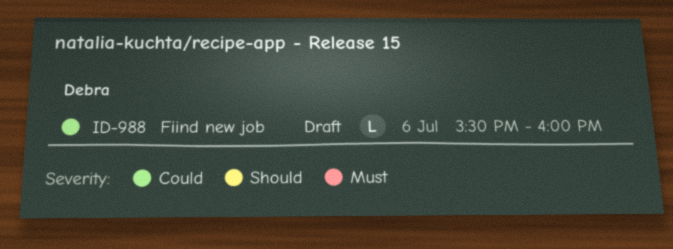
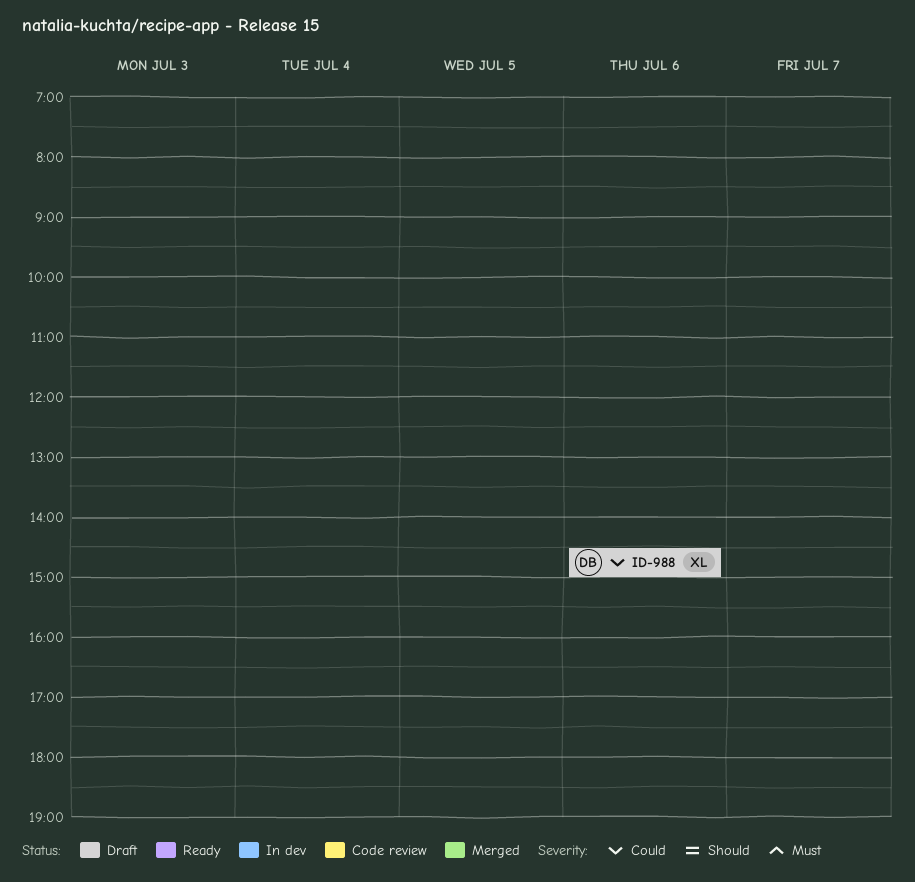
ID-988, estimate: L -> XL
ID-988, begins: 15:30 -> 14:30
ID-988, ends: 16:00 -> 15:00

